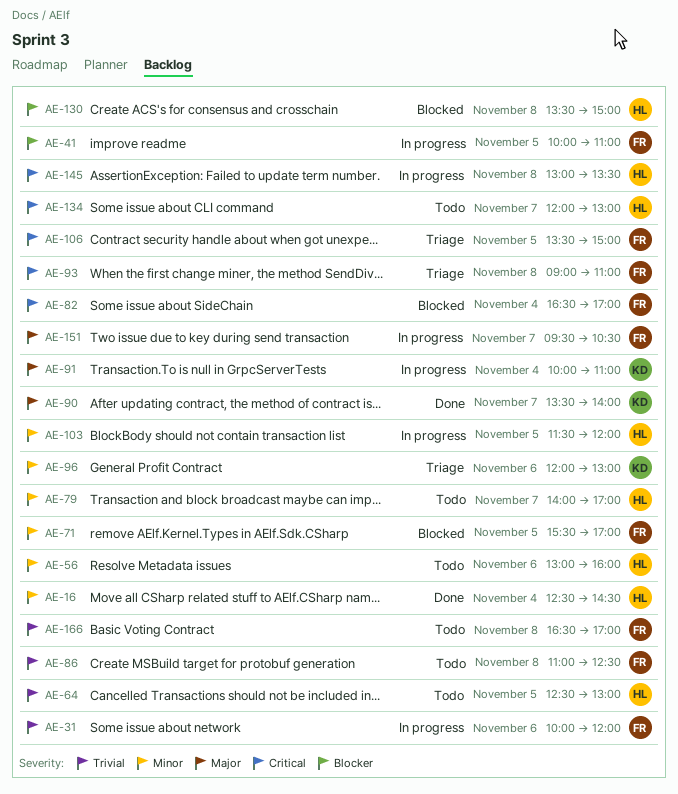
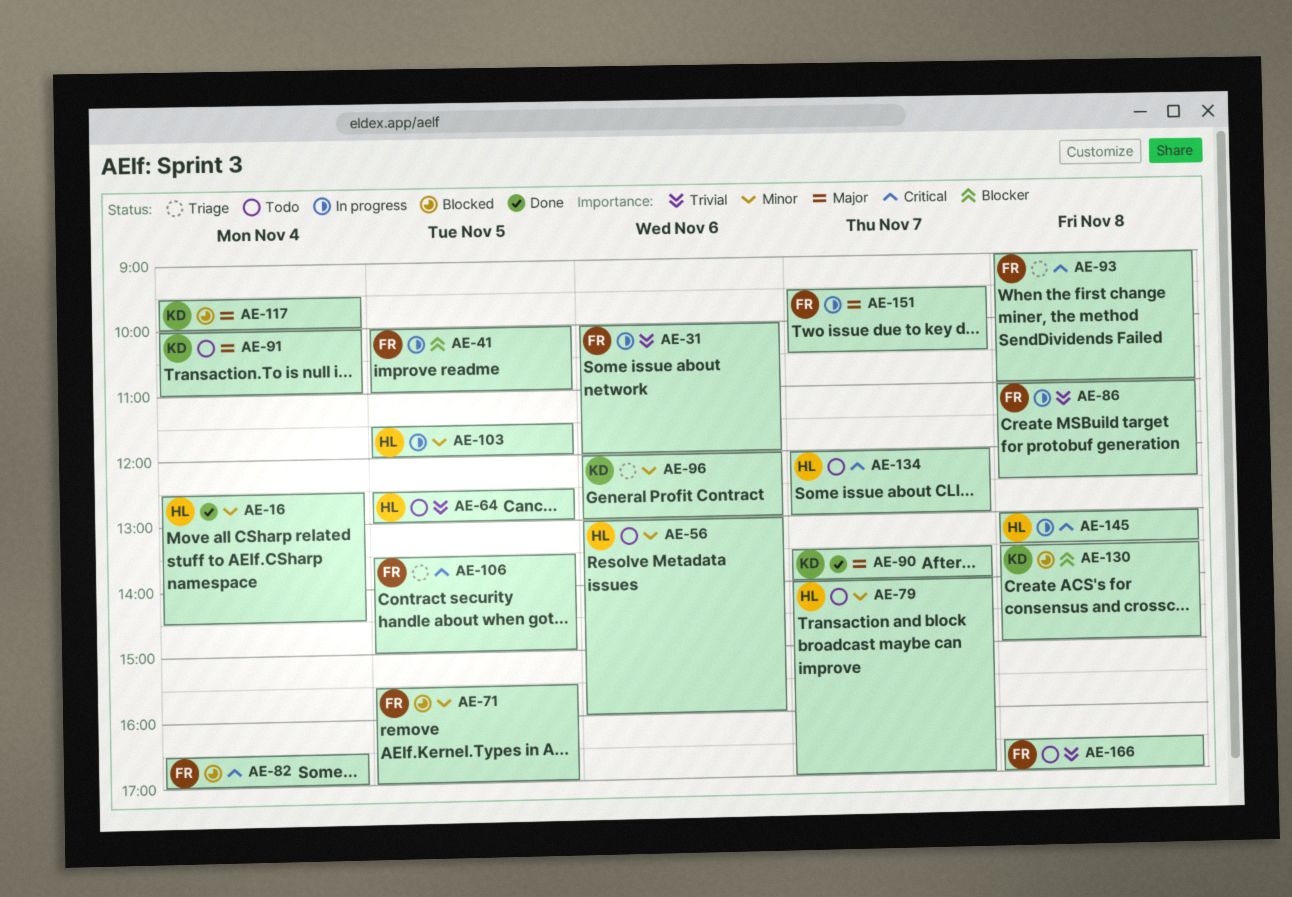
AE-86, status: Todo -> In progress
AE-91, status: In progress -> Todo
AE-117: none -> present
AE-130, owner: HL -> KD

